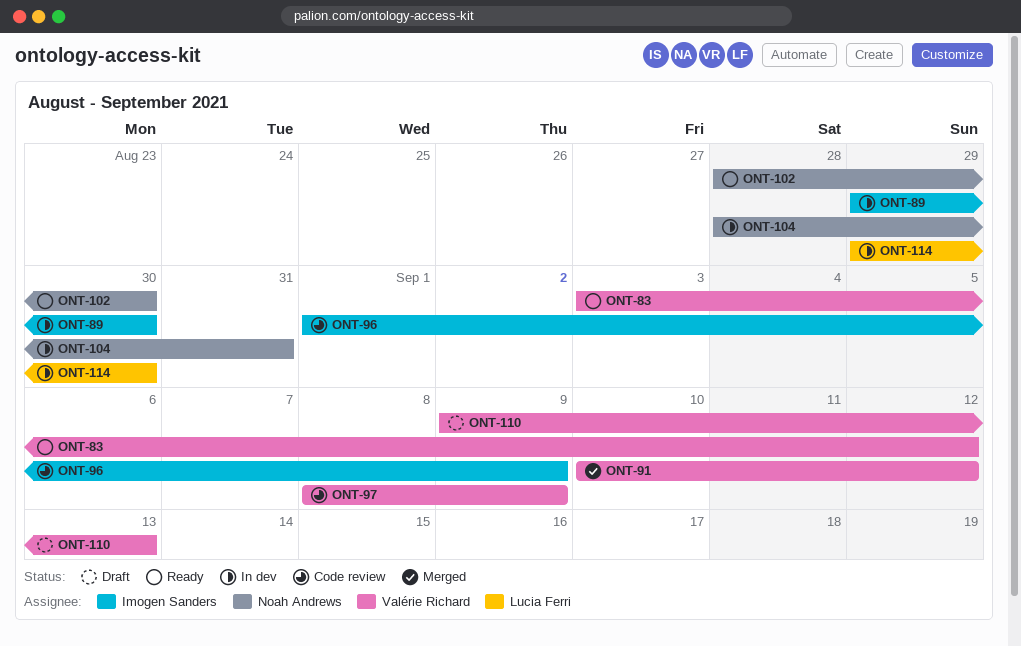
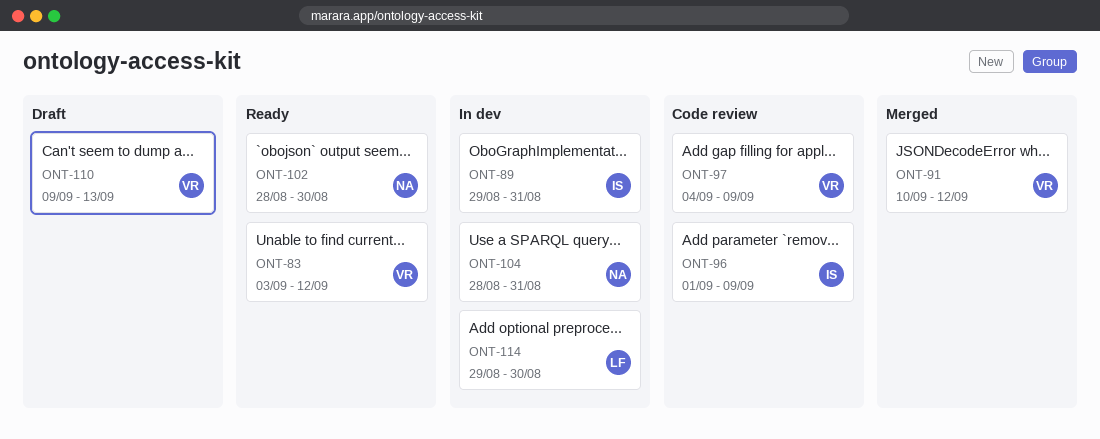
ONT-89, due: Aug 30 -> Aug 31
ONT-97, start: Sep 8 -> Sep 4

